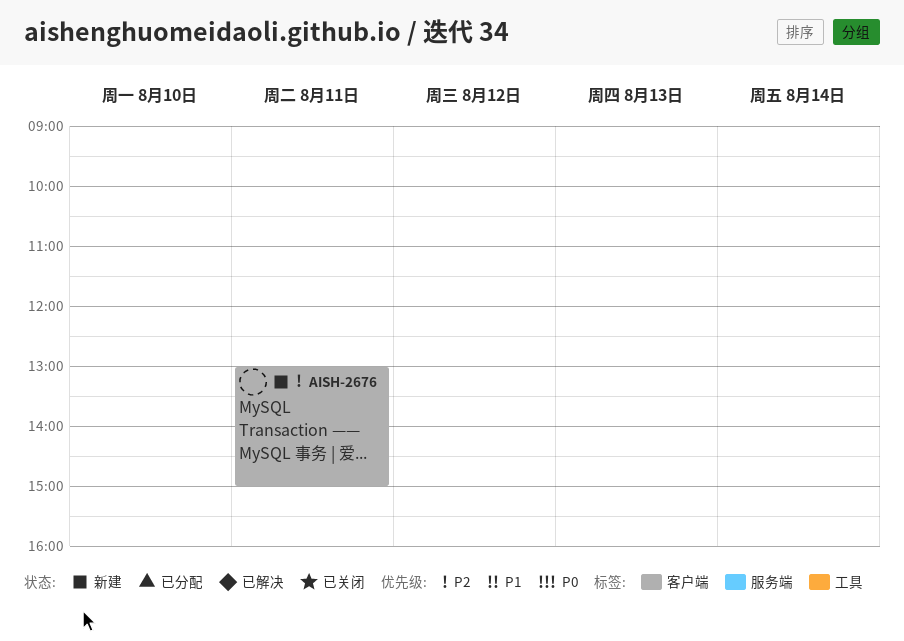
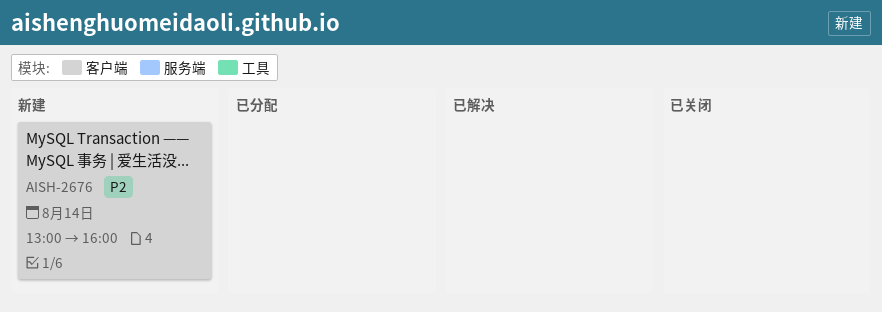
AISH-2676, day: Aug 11 -> Aug 14
AISH-2676, ends: 15:00 -> 16:00

